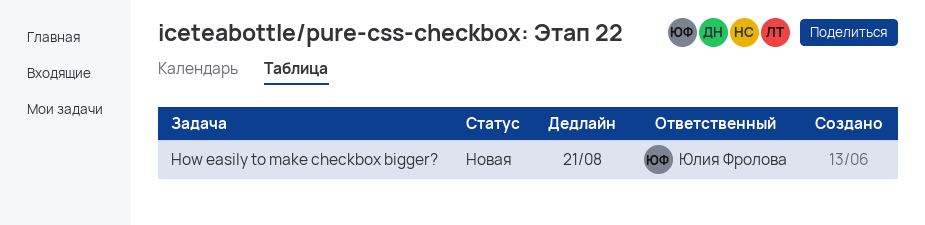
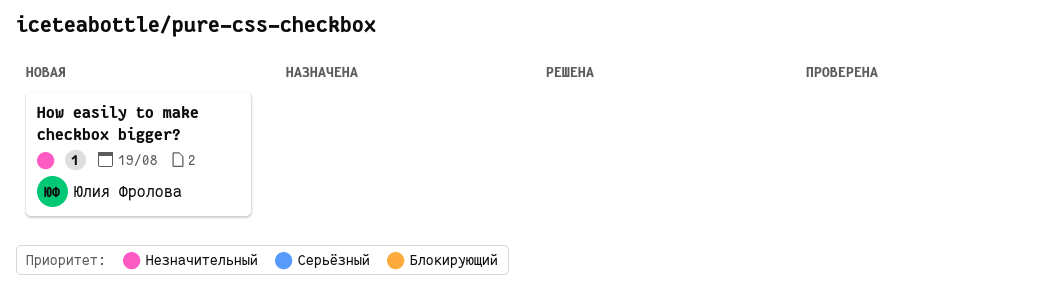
How easily to make checkbox bigger?, due: Aug 21 -> Aug 19

